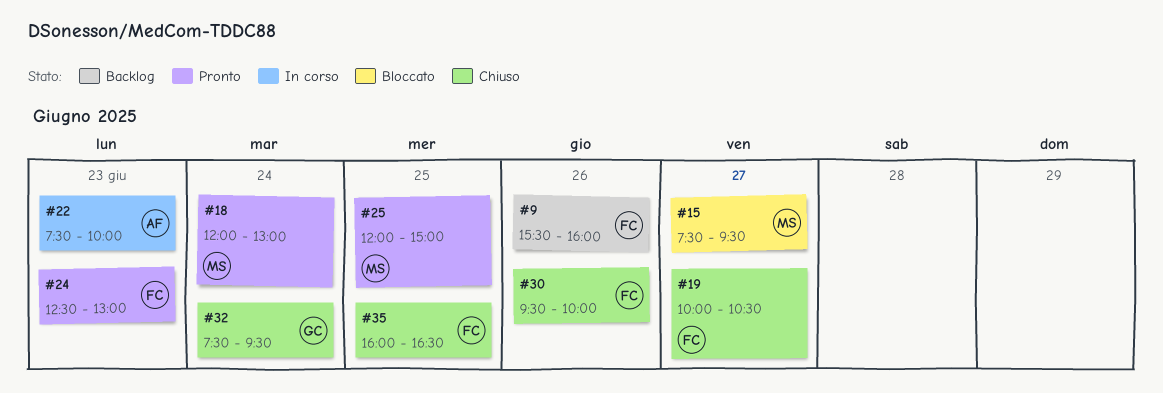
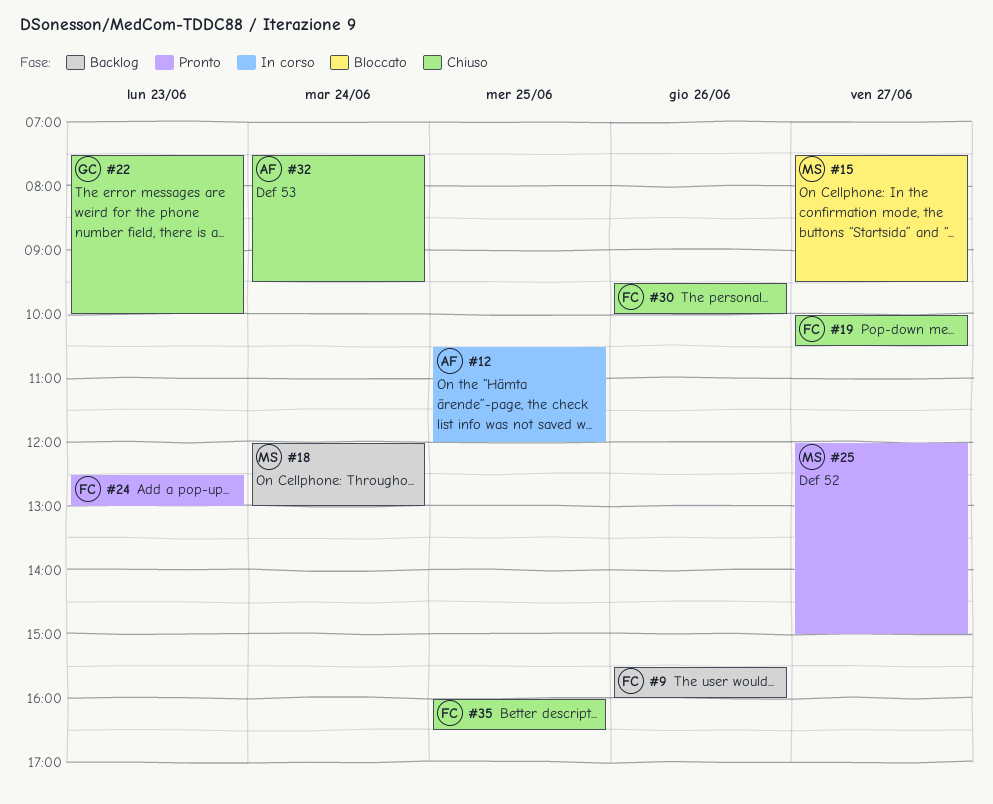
#12: none -> present
#18, status: Pronto -> Backlog
#22, status: In corso -> Chiuso
#22, owner: AF -> GC
#25, day: Jun 25 -> Jun 27
#32, owner: GC -> AF

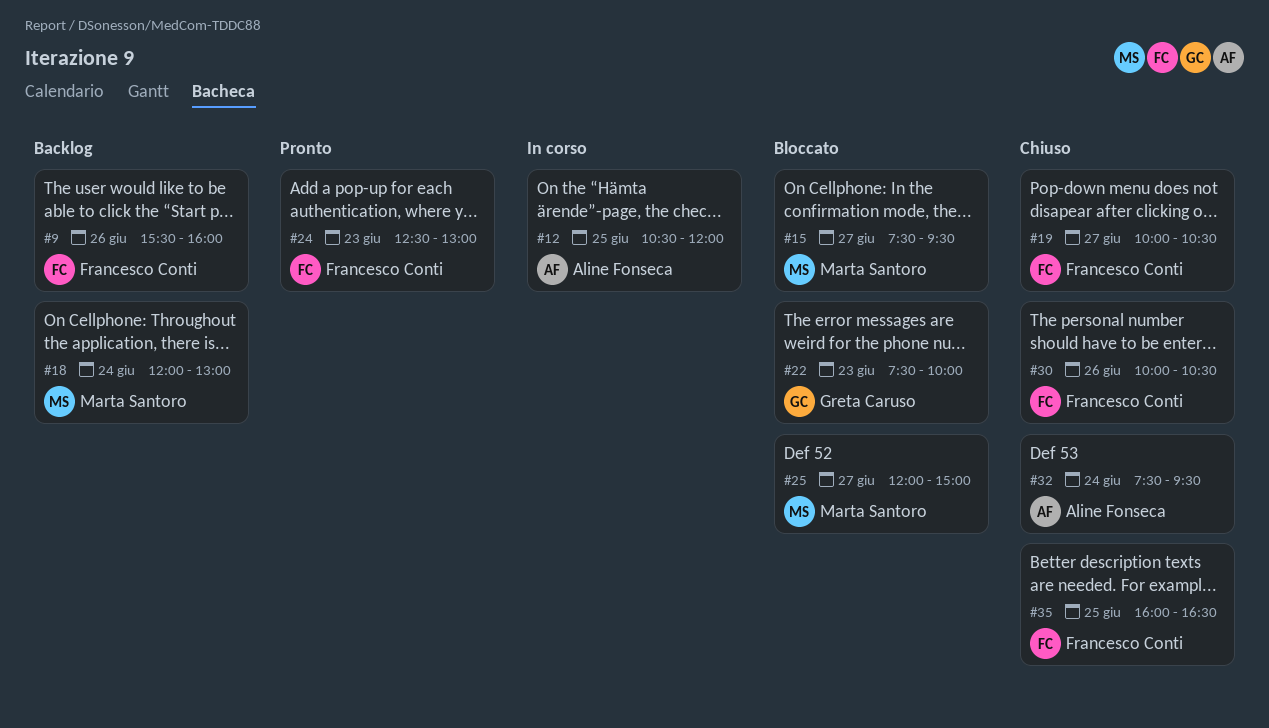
#22, status: Chiuso -> Bloccato
#25, status: Pronto -> Bloccato
#30, begins: 09:30 -> 10:00
#30, ends: 10:00 -> 10:30

